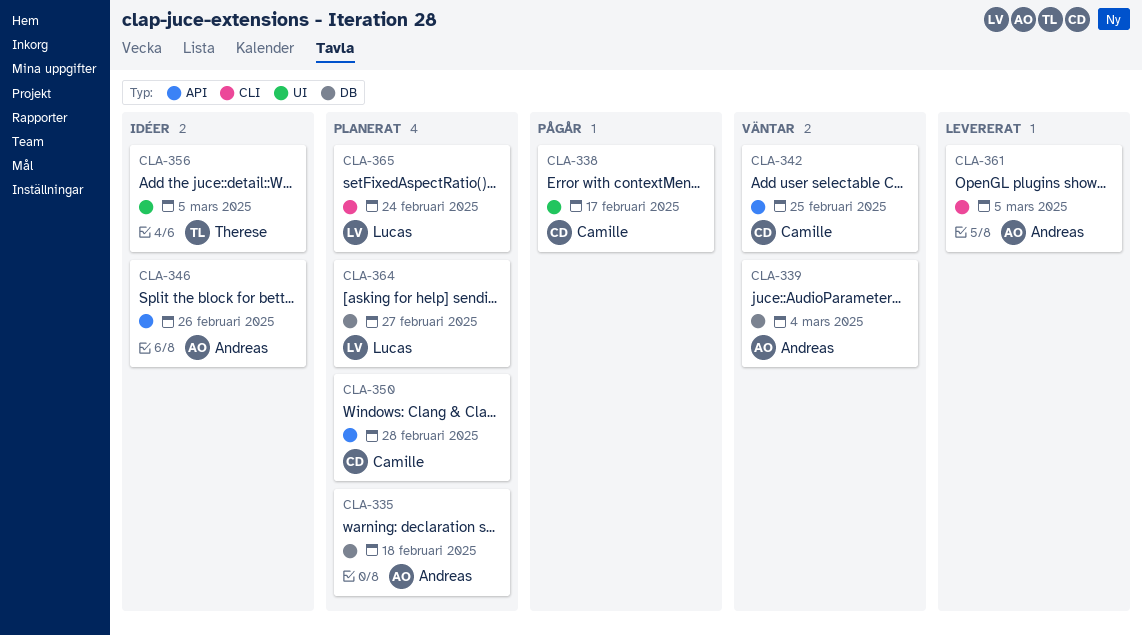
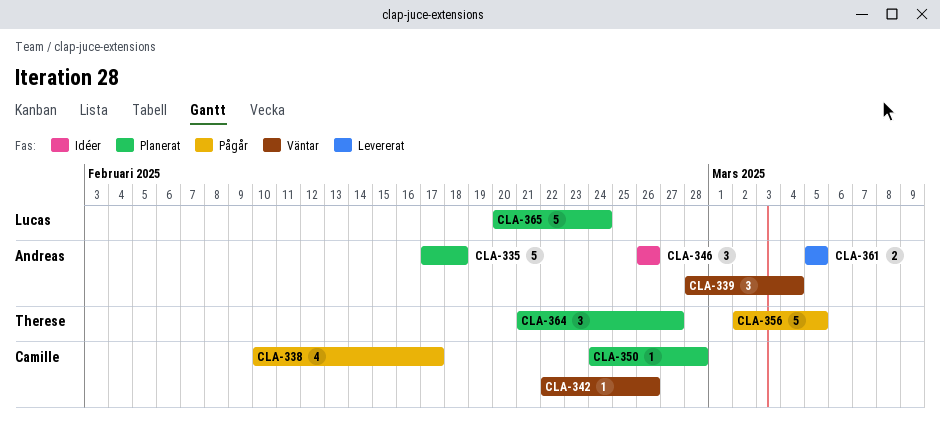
CLA-342, due: Feb 25 -> Feb 26
CLA-356, status: Idéer -> Pågår
CLA-364, owner: Lucas -> Therese

